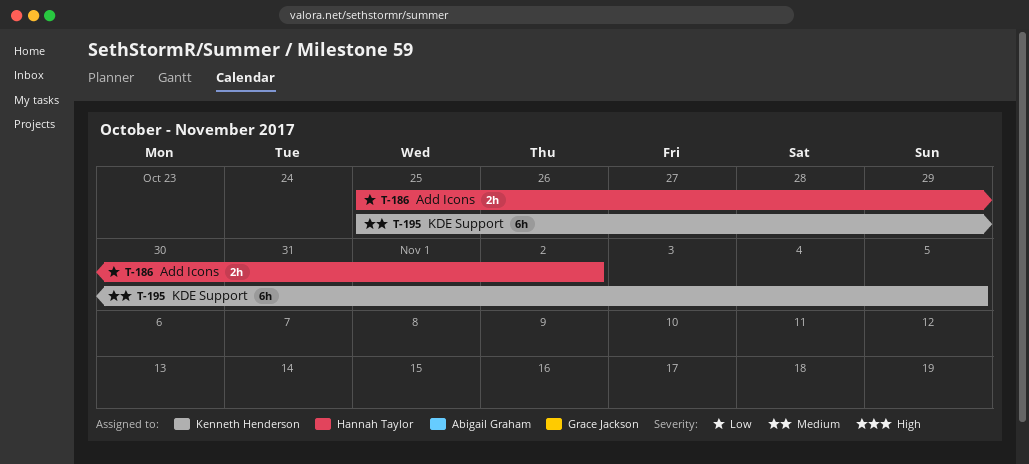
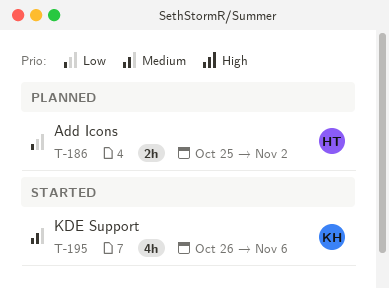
T-195, estimate: 6h -> 4h
T-195, start: Oct 25 -> Oct 26
T-195, due: Nov 5 -> Nov 6

